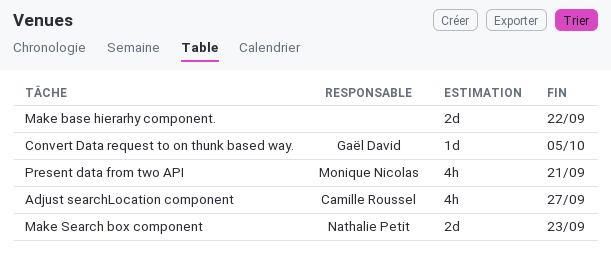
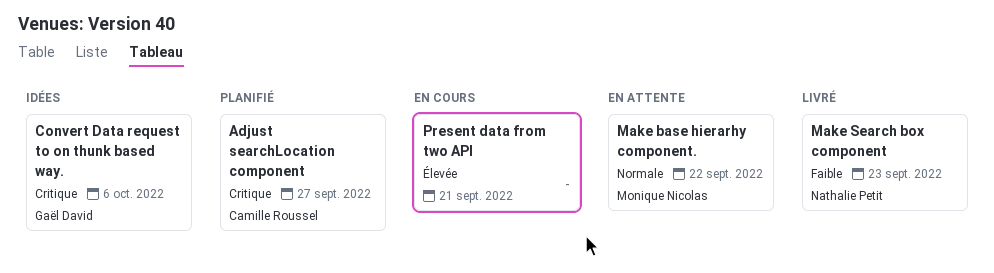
Convert Data request to on thunk based way., due: Oct 5 -> Oct 6
Make base hierarhy component., owner: none -> Monique Nicolas
Present data from two API, owner: Monique Nicolas -> none

